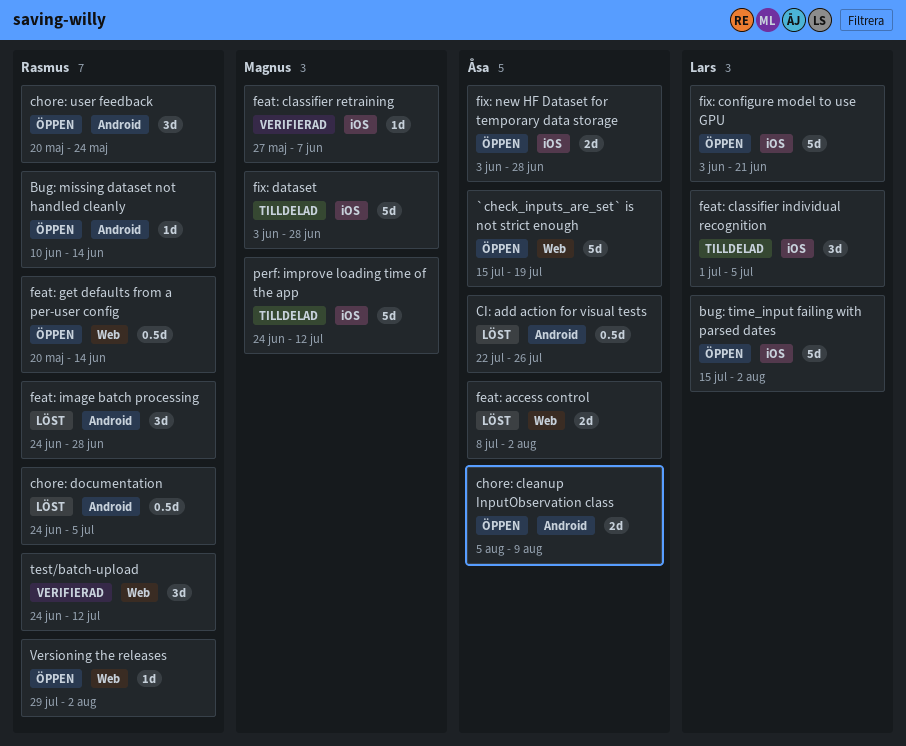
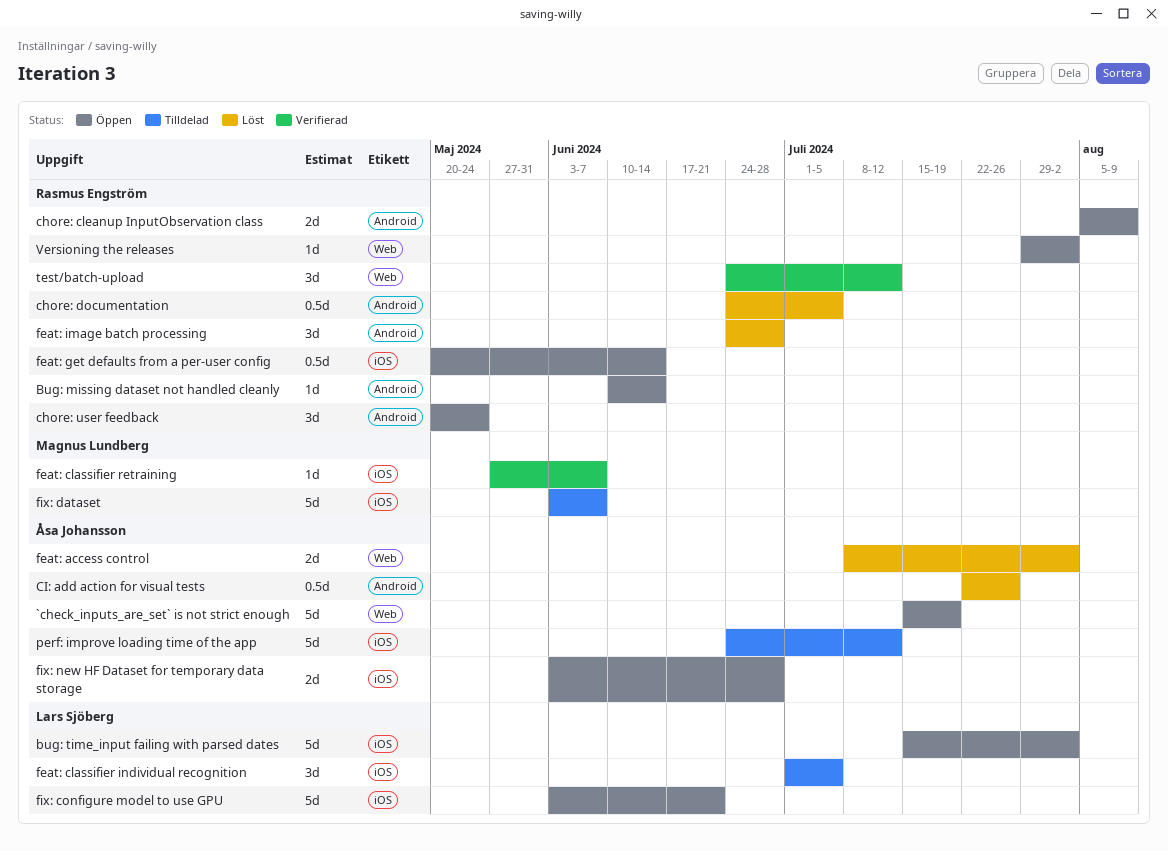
chore: cleanup InputObservation class, owner: Åsa Johansson -> Rasmus Engström
feat: get defaults from a per-user config, label: Web -> iOS
fix: dataset, due: Jun 28 -> Jun 7
perf: improve loading time of the app, owner: Magnus Lundberg -> Åsa Johansson

